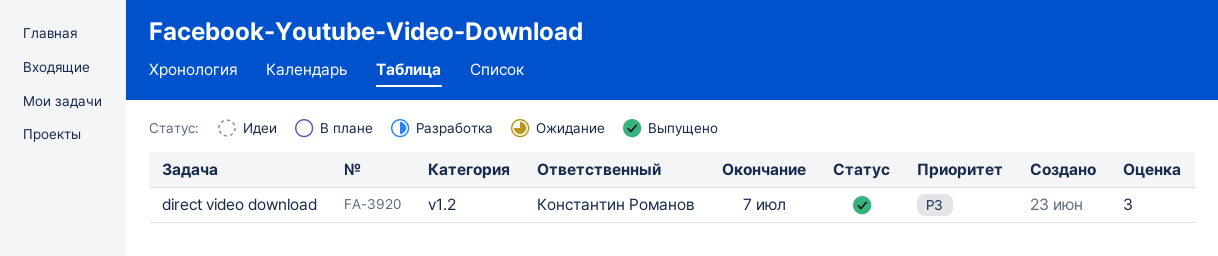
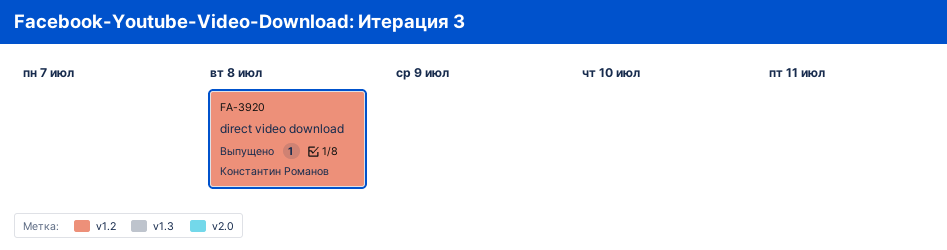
FA-3920, estimate: 3 -> 1
FA-3920, due: Jul 7 -> Jul 8

